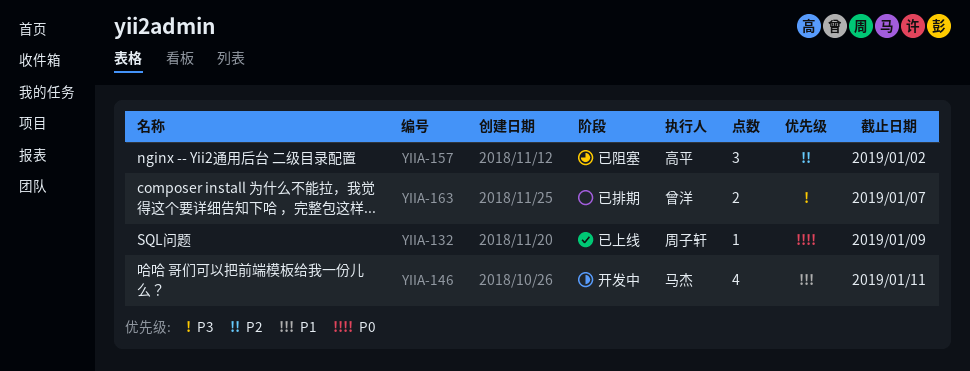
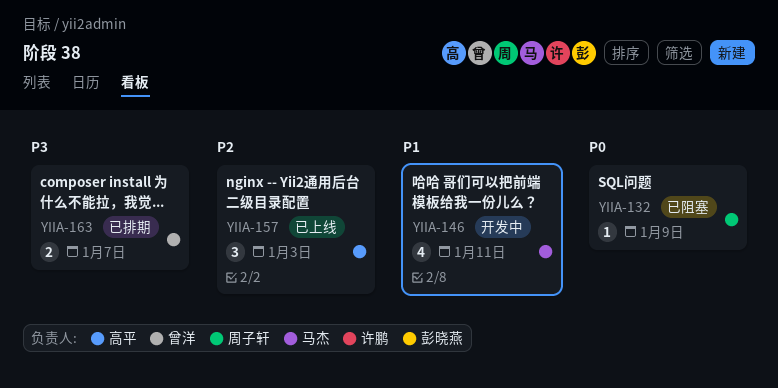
YIIA-132, status: 已上线 -> 已阻塞
YIIA-157, status: 已阻塞 -> 已上线
YIIA-157, due: Jan 2 -> Jan 3

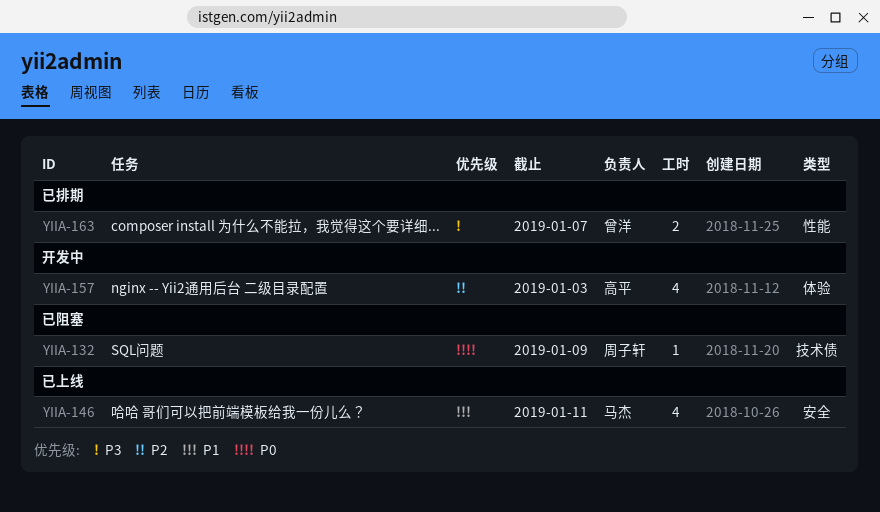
YIIA-146, status: 开发中 -> 已上线
YIIA-157, status: 已上线 -> 开发中
YIIA-157, estimate: 3 -> 4

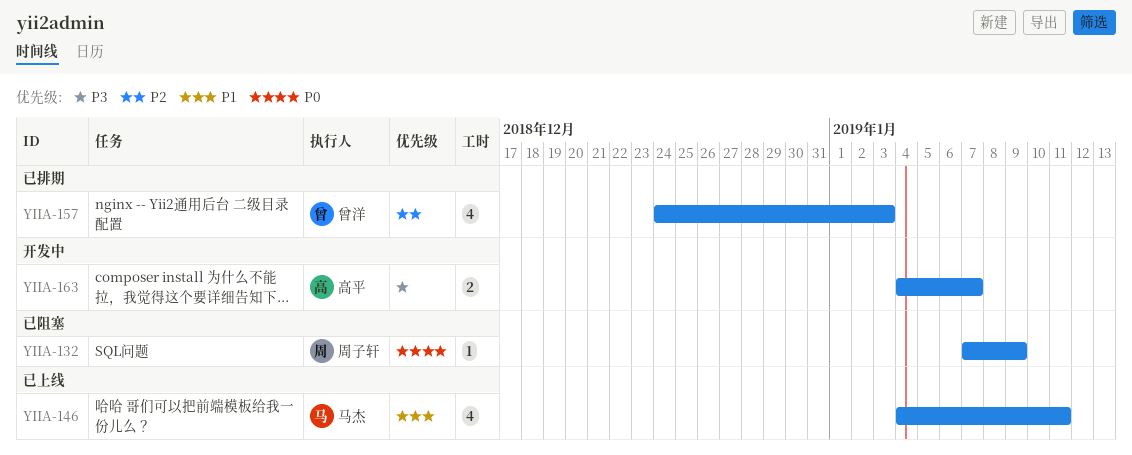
YIIA-157, status: 开发中 -> 已排期
YIIA-157, owner: 高平 -> 曾洋
YIIA-163, status: 已排期 -> 开发中
YIIA-163, owner: 曾洋 -> 高平

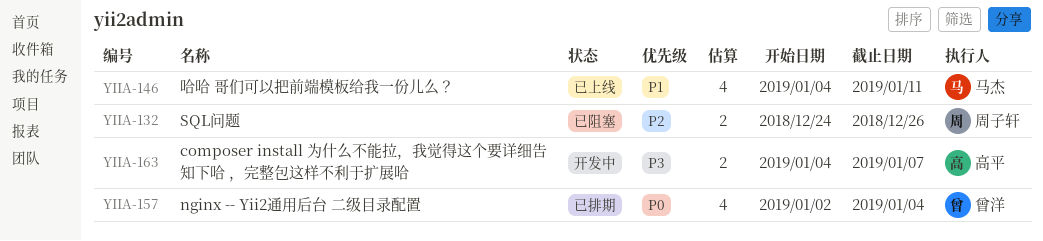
YIIA-132, priority: P0 -> P2
YIIA-132, estimate: 1 -> 2
YIIA-132, start: Jan 7 -> Dec 24
YIIA-132, due: Jan 9 -> Dec 26
YIIA-157, priority: P2 -> P0
YIIA-157, start: Dec 24 -> Jan 2
YIIA-157, due: Jan 3 -> Jan 4

